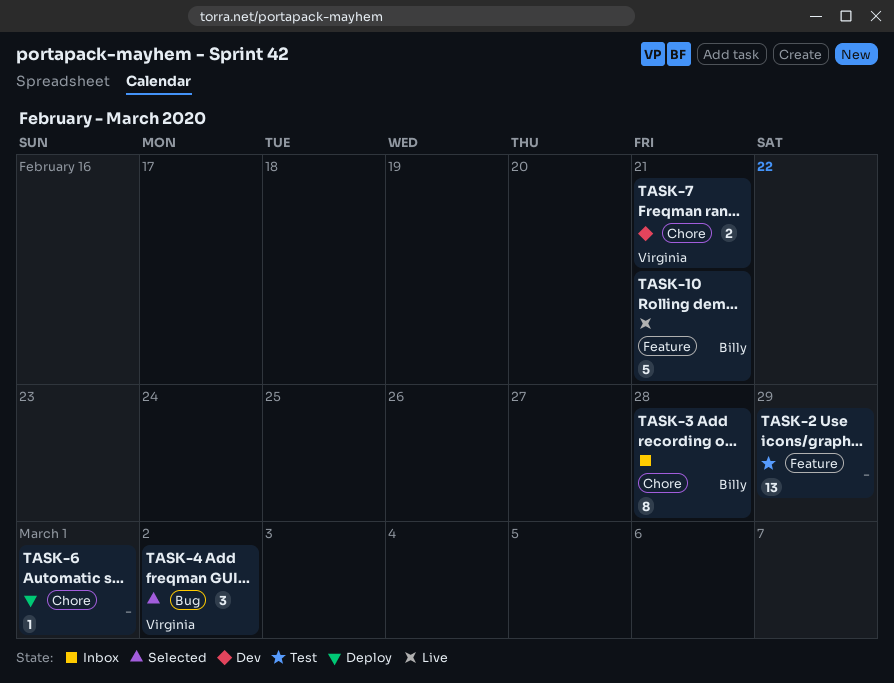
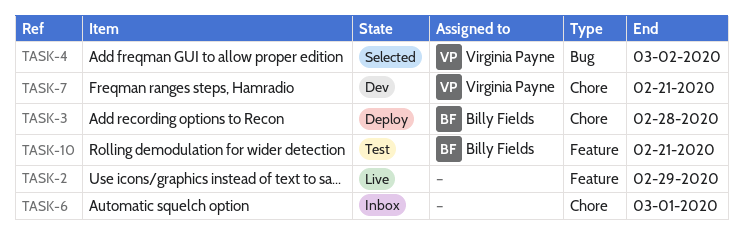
TASK-2, status: Test -> Live
TASK-3, status: Inbox -> Deploy
TASK-6, status: Deploy -> Inbox
TASK-10, status: Live -> Test

